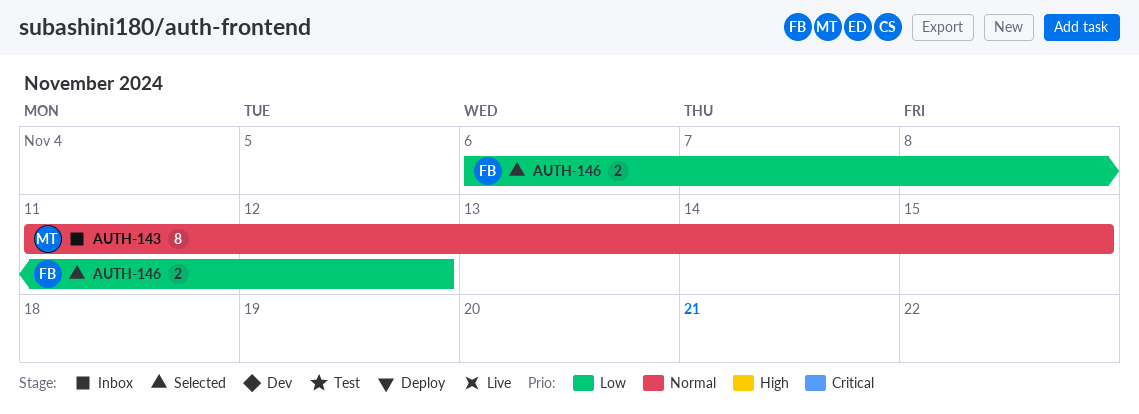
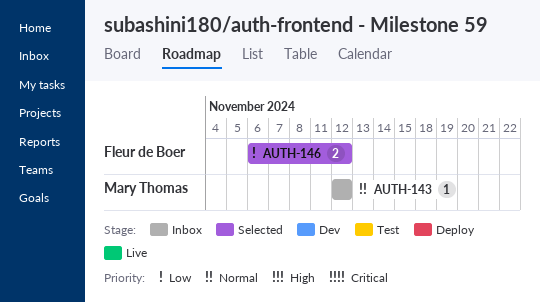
AUTH-143, estimate: 8 -> 1
AUTH-143, start: Nov 11 -> Nov 12
AUTH-143, due: Nov 15 -> Nov 12

